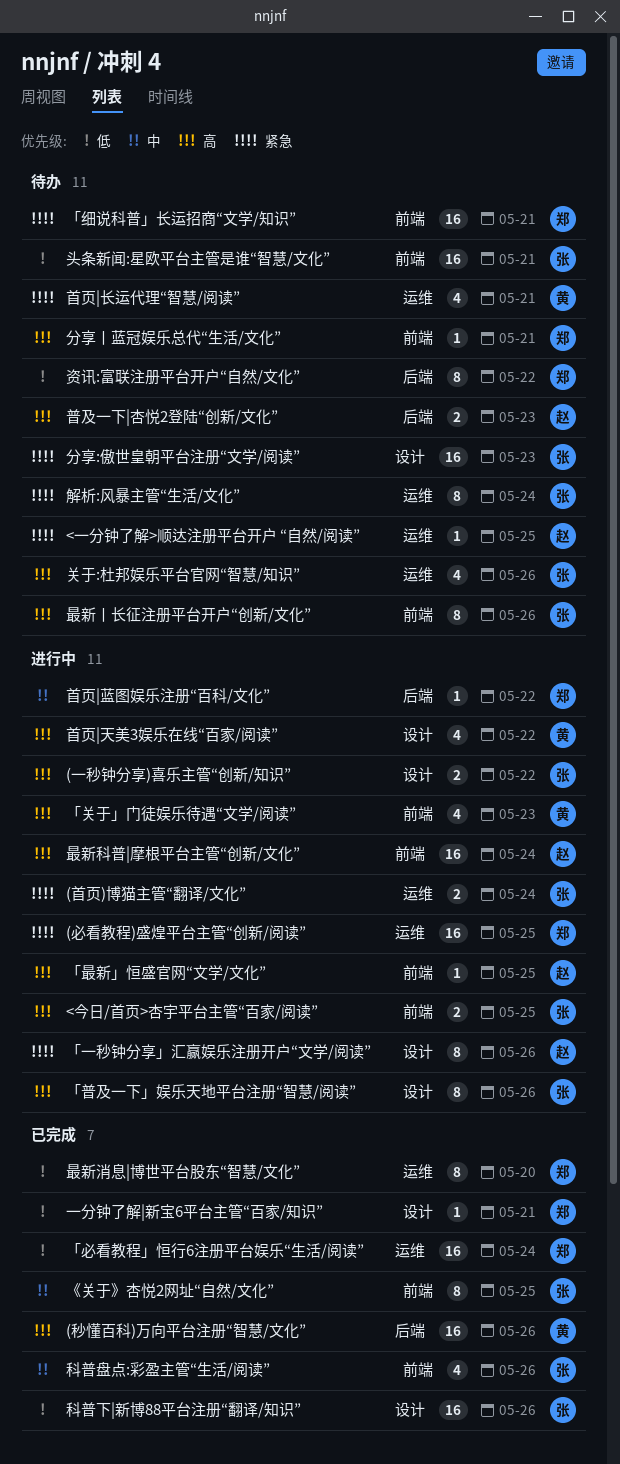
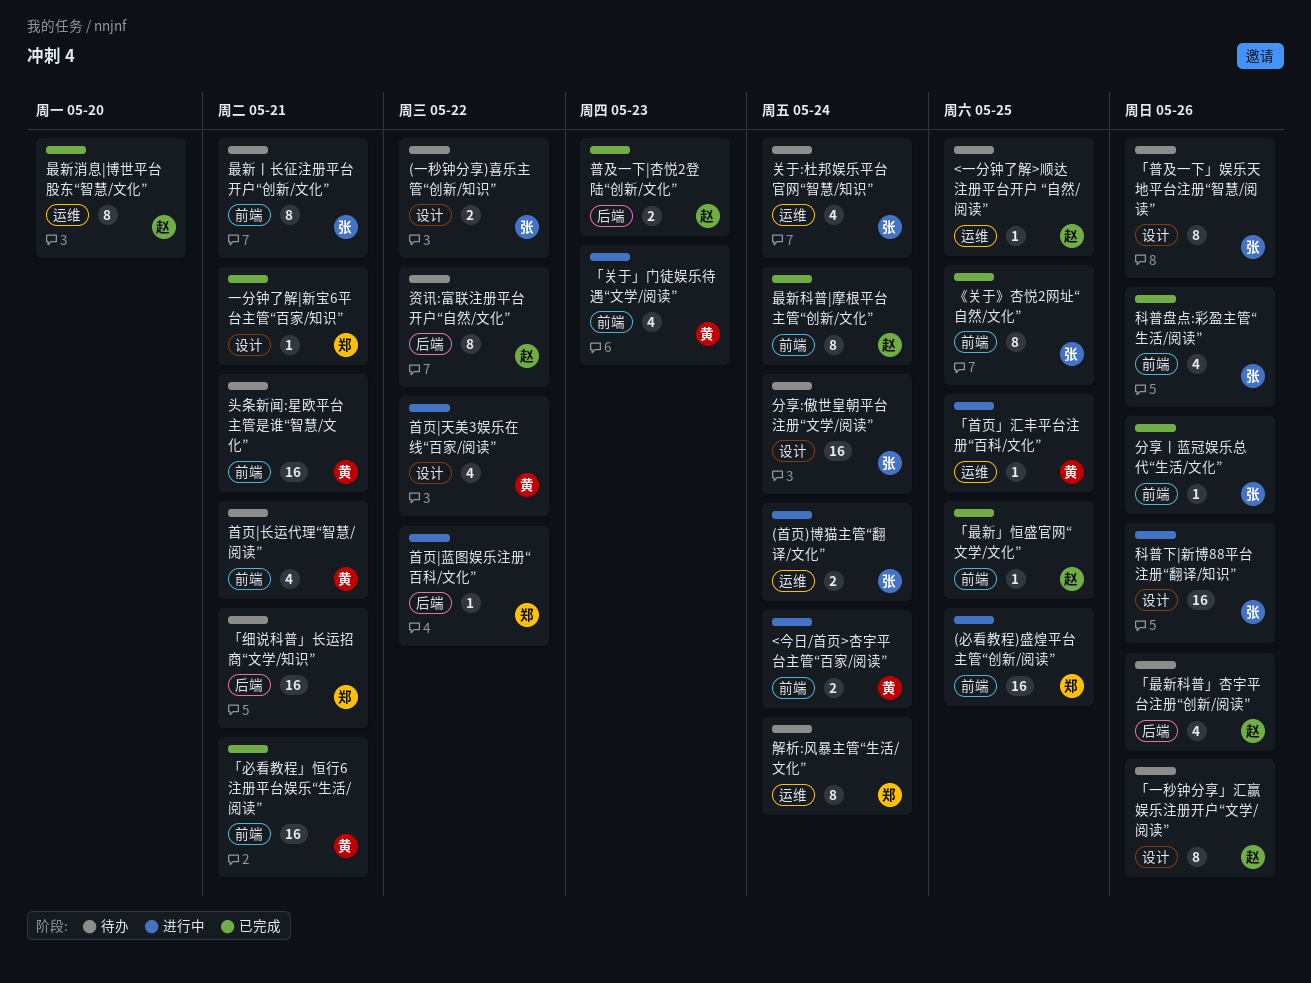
(一秒钟分享)喜乐主管“创新/知识”, status: 进行中 -> 待办
(必看教程)盛煌平台主管“创新/阅读”, label: 运维 -> 前端
(秒懂百科)万向平台注册“智慧/文化”: present -> none
<今日/首页>杏宇平台主管“百家/阅读”, owner: 张 -> 黄
<今日/首页>杏宇平台主管“百家/阅读”, due: May 25 -> May 24
「一秒钟分享」汇赢娱乐注册开户“文学/阅读”, status: 进行中 -> 待办
「必看教程」恒行6注册平台娱乐“生活/阅读”, owner: 郑 -> 黄
「必看教程」恒行6注册平台娱乐“生活/阅读”, label: 运维 -> 前端
「必看教程」恒行6注册平台娱乐“生活/阅读”, due: May 24 -> May 21
「普及一下」娱乐天地平台注册“智慧/阅读”, status: 进行中 -> 待办
「最新」恒盛官网“文学/文化”, status: 进行中 -> 已完成
「最新科普」杏宇平台注册“创新/阅读”: none -> present
「细说科普」长运招商“文学/知识”, label: 前端 -> 后端
「首页」汇丰平台注册“百科/文化”: none -> present
关于:杜邦娱乐平台官网“智慧/知识”, due: May 26 -> May 24
分享:傲世皇朝平台注册“文学/阅读”, due: May 23 -> May 24
分享丨蓝冠娱乐总代“生活/文化”, status: 待办 -> 已完成
分享丨蓝冠娱乐总代“生活/文化”, owner: 郑 -> 张
分享丨蓝冠娱乐总代“生活/文化”, due: May 21 -> May 26
头条新闻:星欧平台主管是谁“智慧/文化”, owner: 张 -> 黄
普及一下|杏悦2登陆“创新/文化”, status: 待办 -> 已完成
最新丨长征注册平台开户“创新/文化”, due: May 26 -> May 21
最新消息|博世平台股东“智慧/文化”, owner: 郑 -> 赵
最新科普|摩根平台主管“创新/文化”, status: 进行中 -> 已完成
最新科普|摩根平台主管“创新/文化”, estimate: 16 -> 8
科普下|新博88平台注册“翻译/知识”, status: 已完成 -> 进行中
解析:风暴主管“生活/文化”, owner: 张 -> 郑
资讯:富联注册平台开户“自然/文化”, owner: 郑 -> 赵
首页|长运代理“智慧/阅读”, label: 运维 -> 前端

